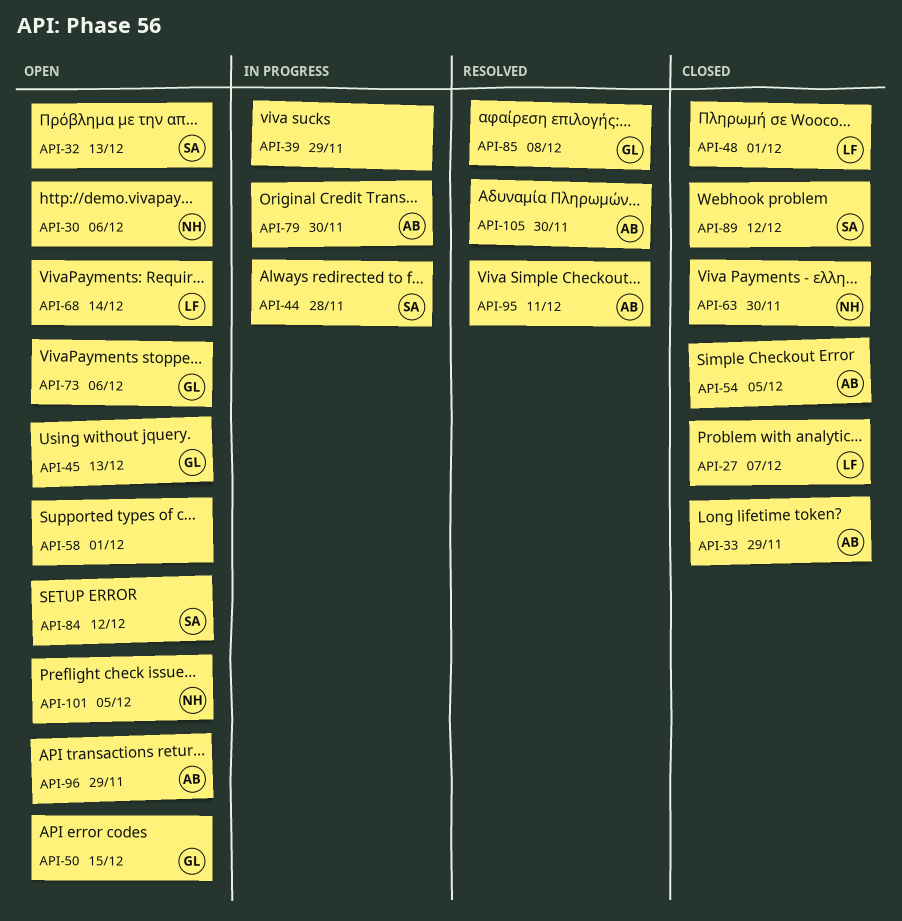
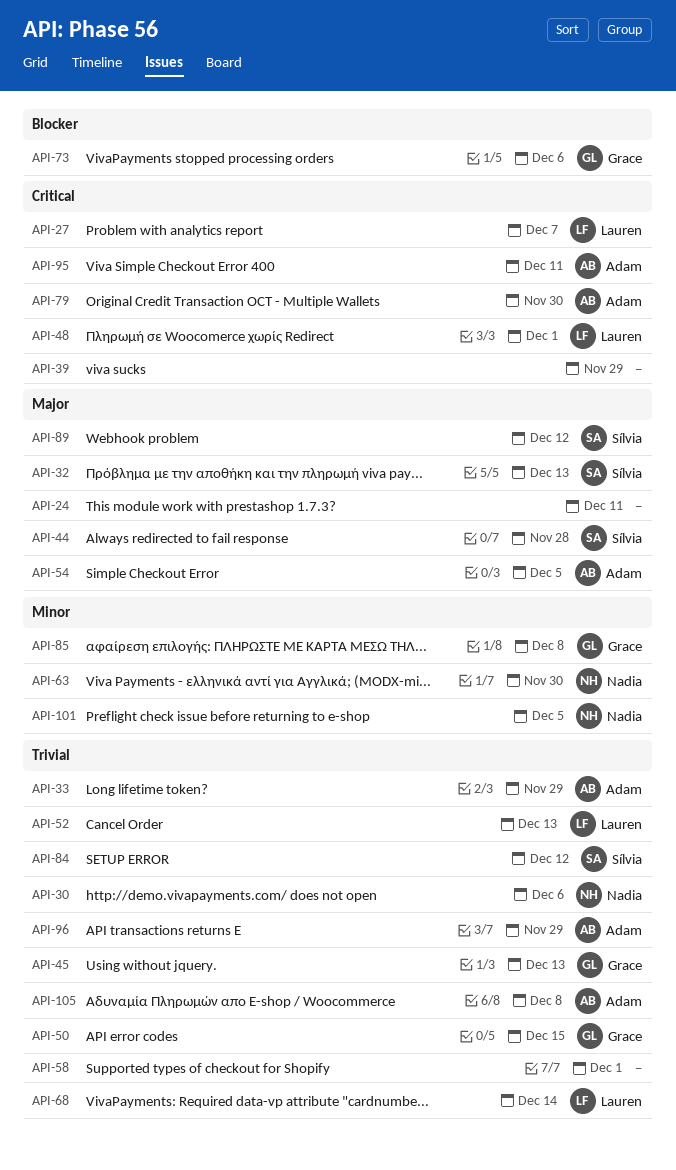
API-24: none -> present
API-52: none -> present
API-105, due: Nov 30 -> Dec 8

